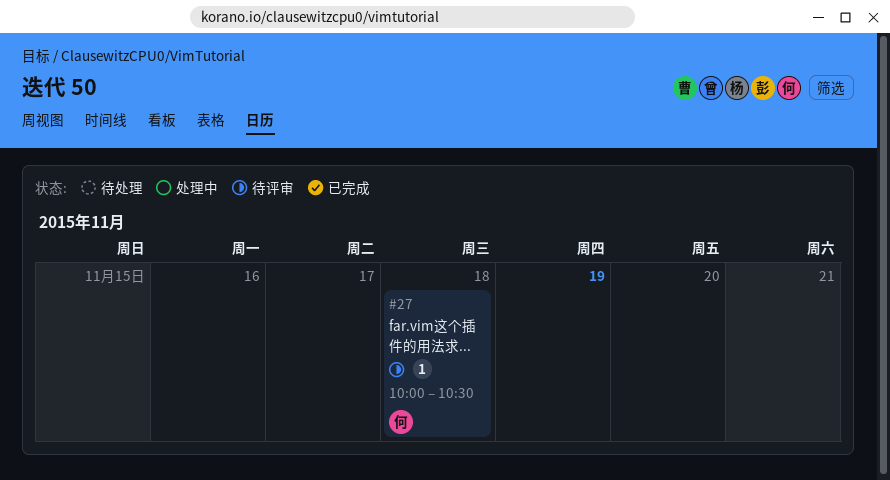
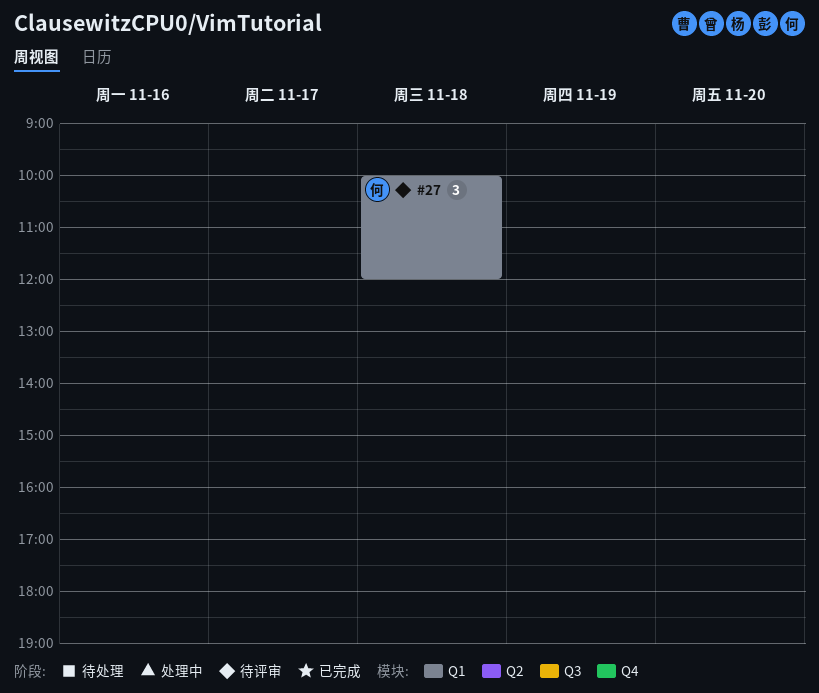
#27, estimate: 1 -> 3
#27, ends: 10:30 -> 12:00

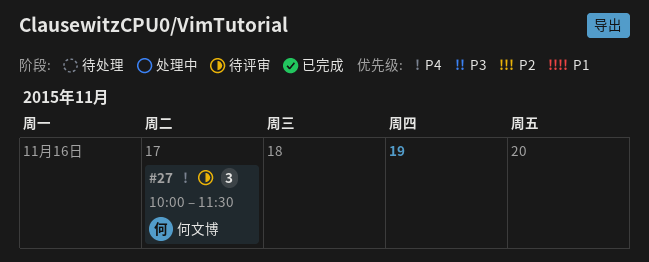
#27, day: Nov 18 -> Nov 17
#27, ends: 12:00 -> 11:30

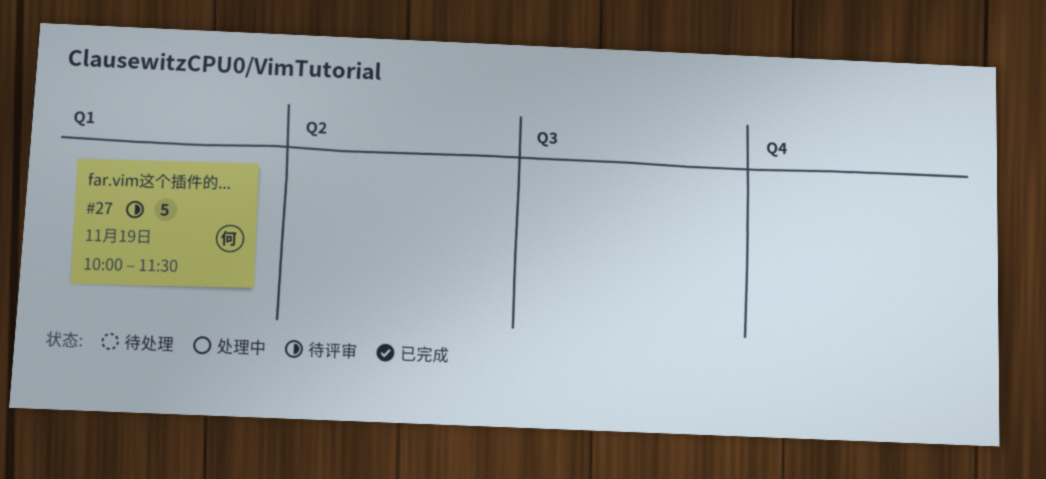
#27, estimate: 3 -> 5
#27, day: Nov 17 -> Nov 19

